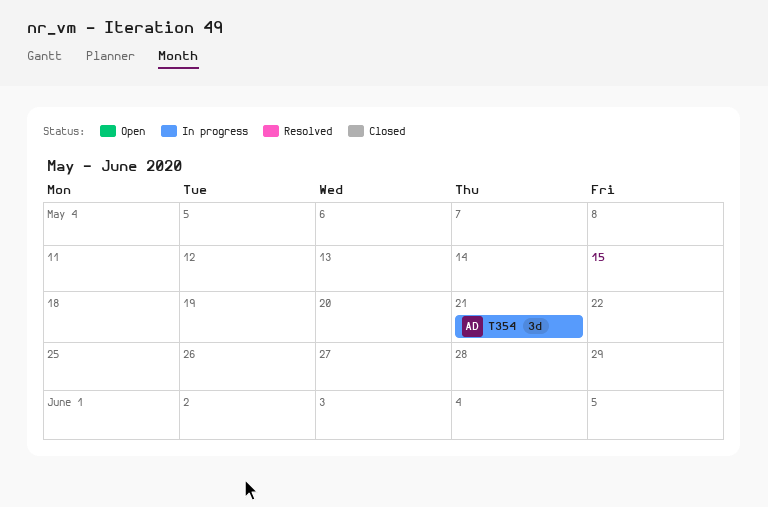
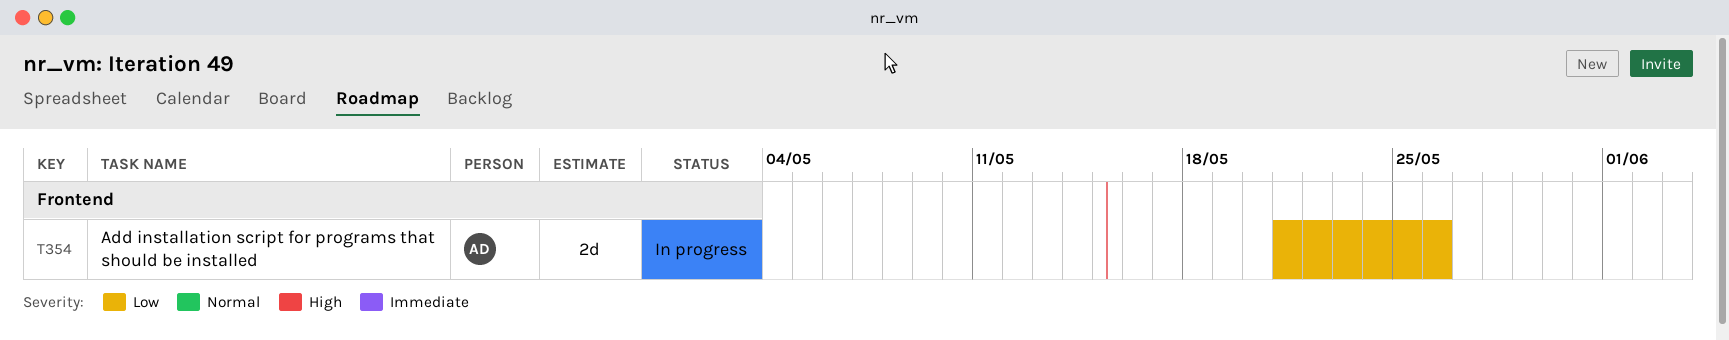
T354, estimate: 3d -> 2d
T354, due: May 21 -> May 26

